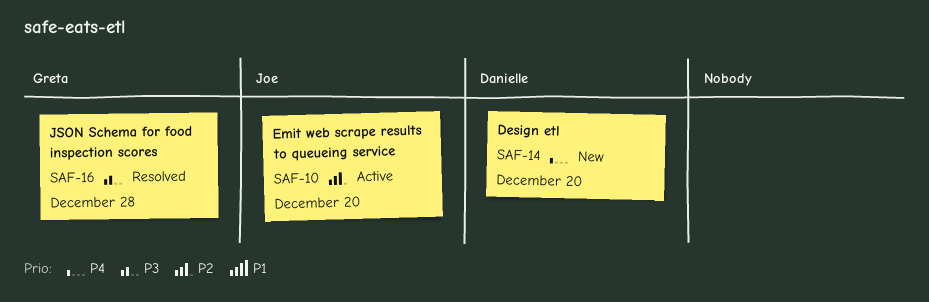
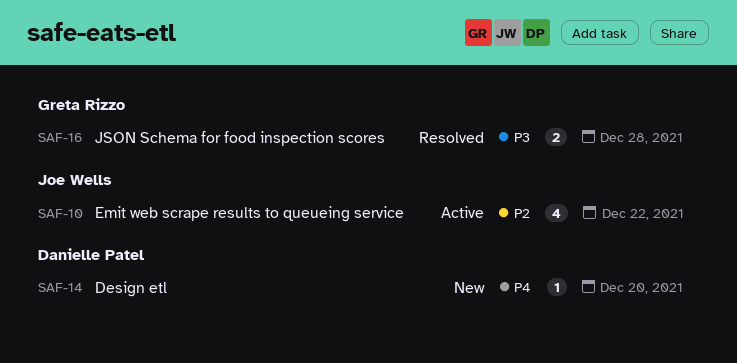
SAF-10, due: Dec 20 -> Dec 22

